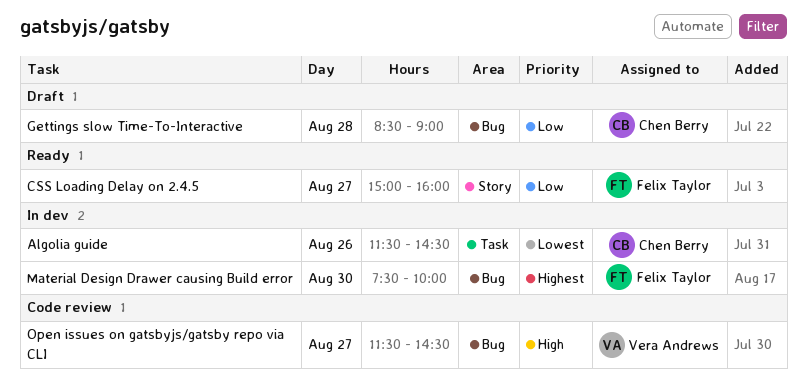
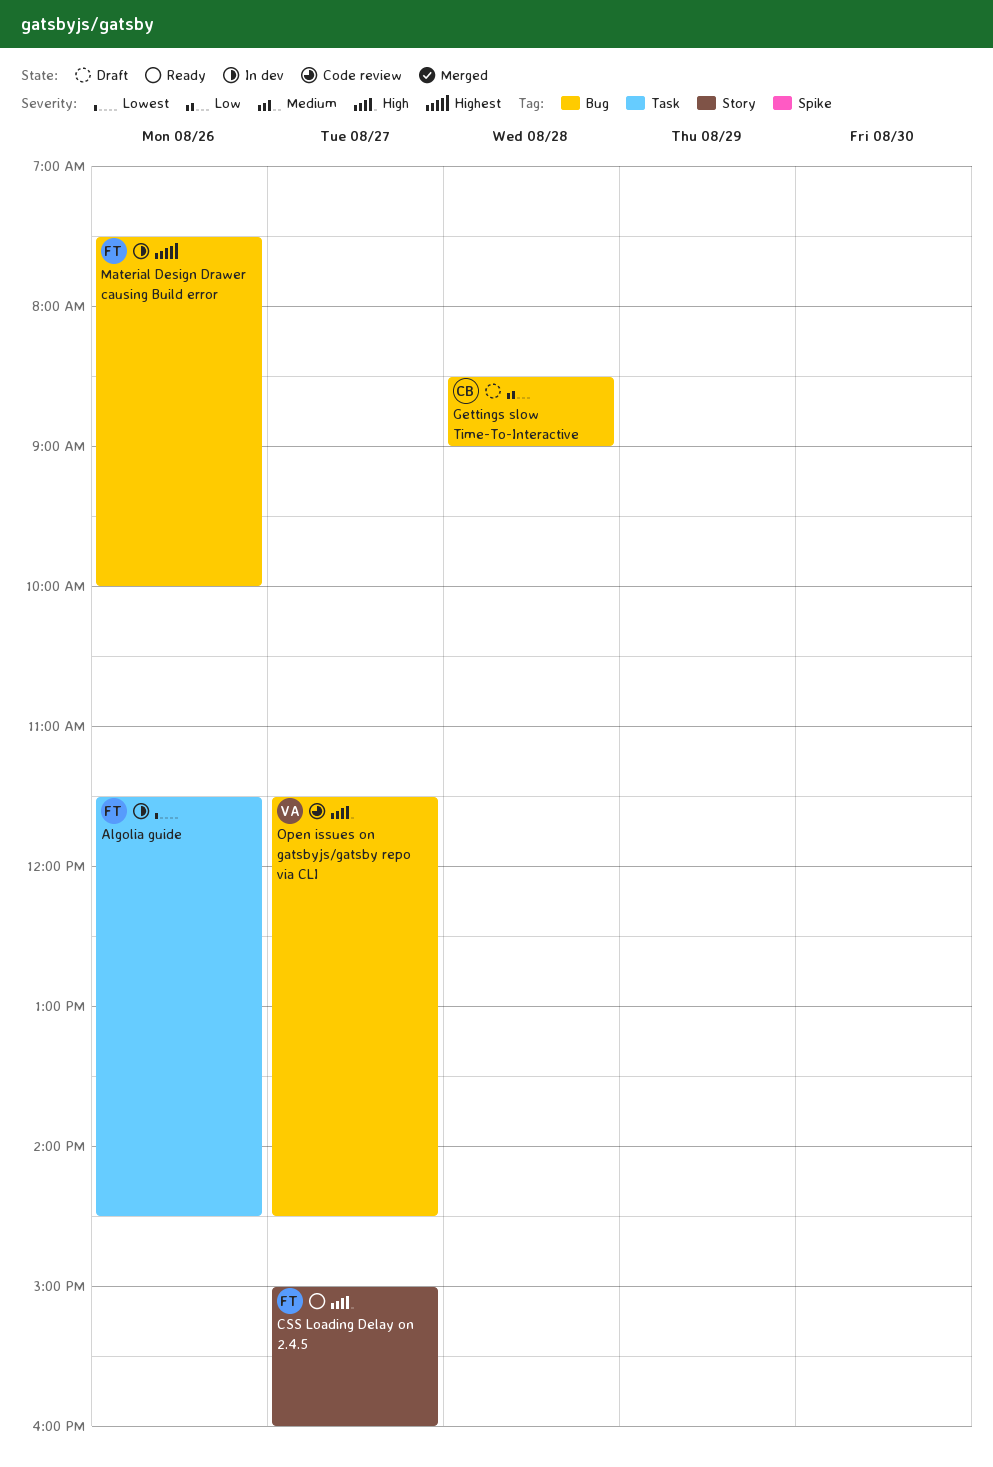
Algolia guide, owner: Chen Berry -> Felix Taylor
CSS Loading Delay on 2.4.5, priority: Low -> High
Material Design Drawer causing Build error, day: Aug 30 -> Aug 26

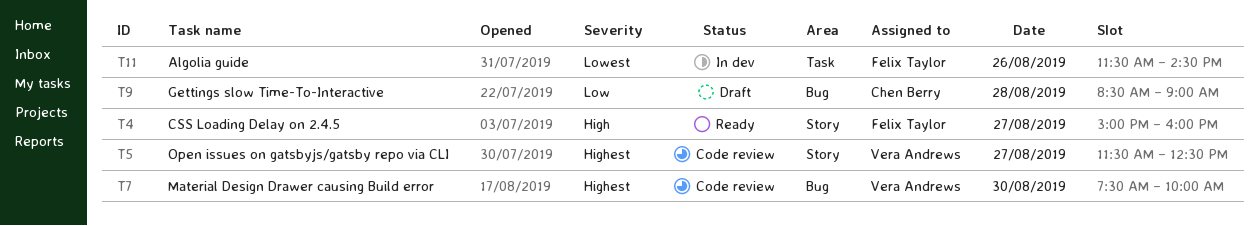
Material Design Drawer causing Build error, status: In dev -> Code review
Material Design Drawer causing Build error, owner: Felix Taylor -> Vera Andrews
Material Design Drawer causing Build error, day: Aug 26 -> Aug 30
Open issues on gatsbyjs/gatsby repo via CLI, priority: High -> Highest
Open issues on gatsbyjs/gatsby repo via CLI, label: Bug -> Story
Open issues on gatsbyjs/gatsby repo via CLI, ends: 14:30 -> 12:30

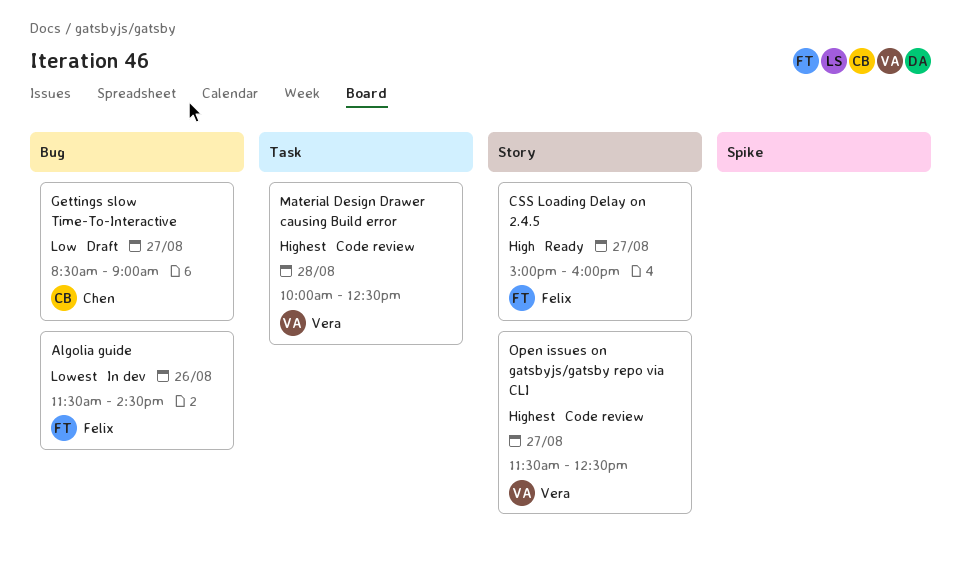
Algolia guide, label: Task -> Bug
Gettings slow Time-To-Interactive, day: Aug 28 -> Aug 27
Material Design Drawer causing Build error, label: Bug -> Task
Material Design Drawer causing Build error, day: Aug 30 -> Aug 28
Material Design Drawer causing Build error, begins: 07:30 -> 10:00
Material Design Drawer causing Build error, ends: 10:00 -> 12:30

